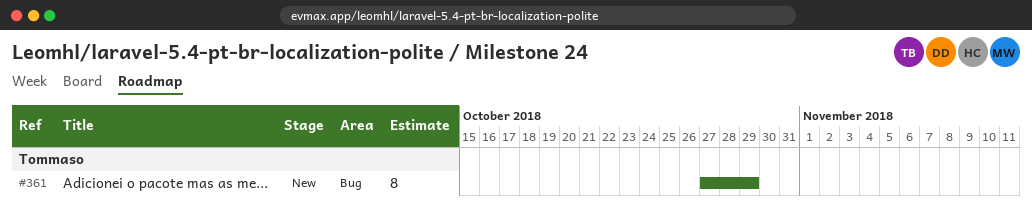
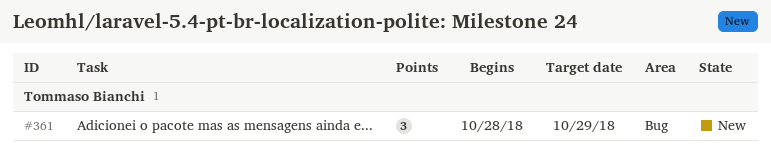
#361, estimate: 8 -> 3
#361, start: Oct 27 -> Oct 28

